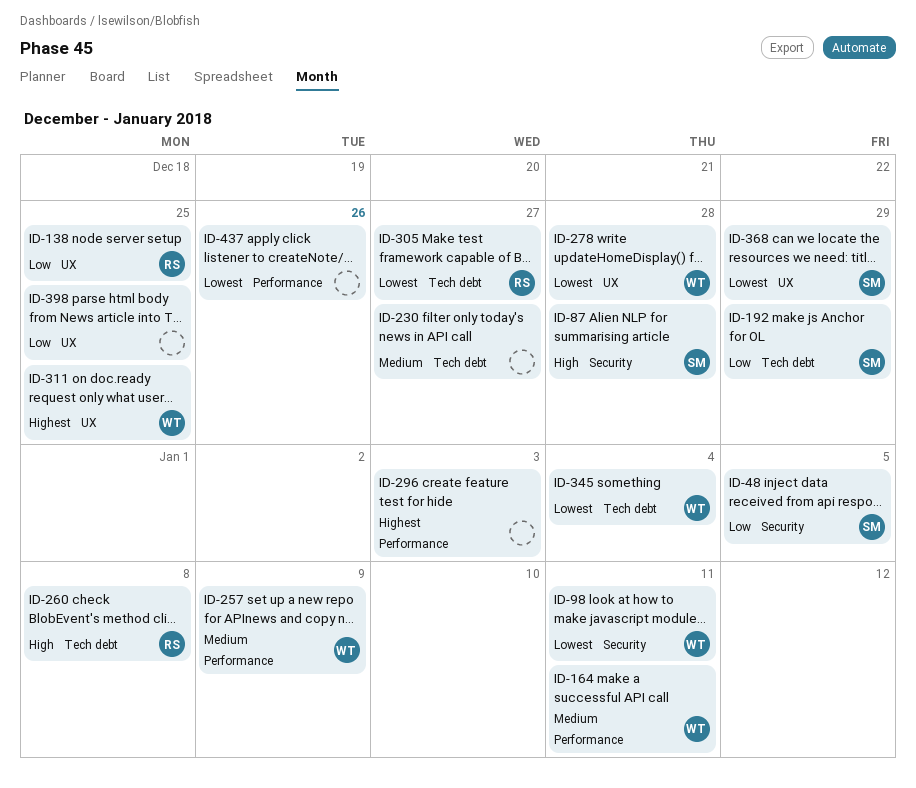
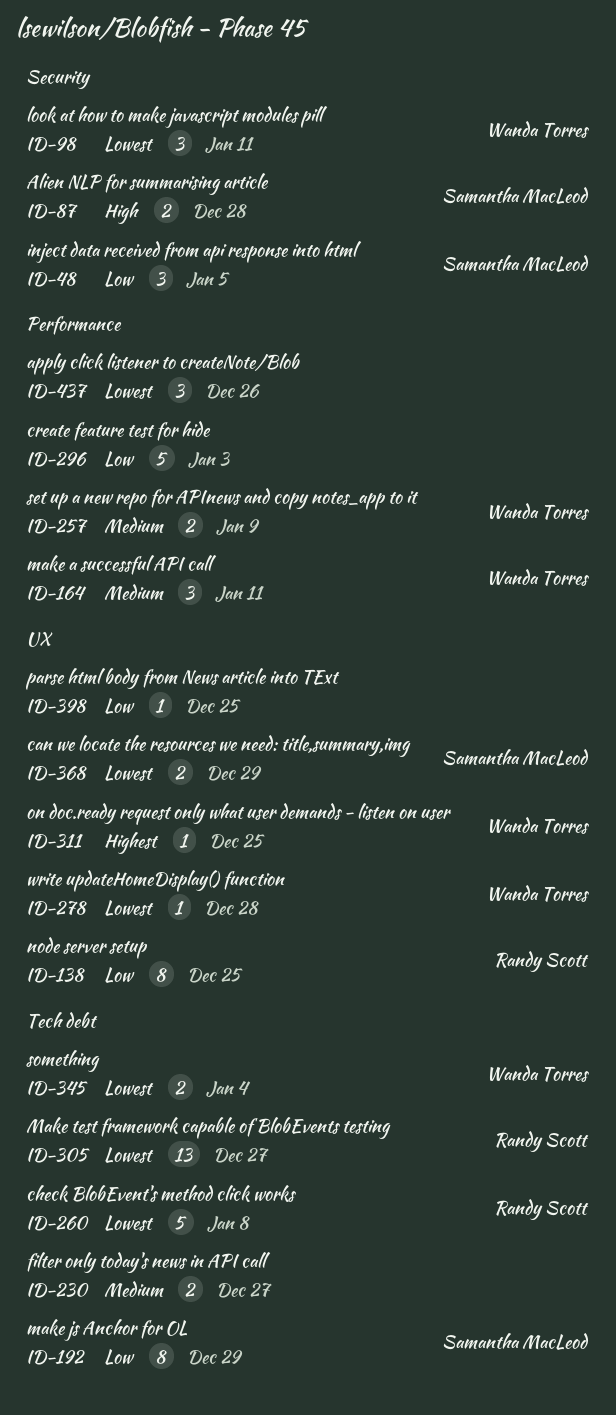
ID-260, priority: High -> Lowest
ID-296, priority: Highest -> Low

